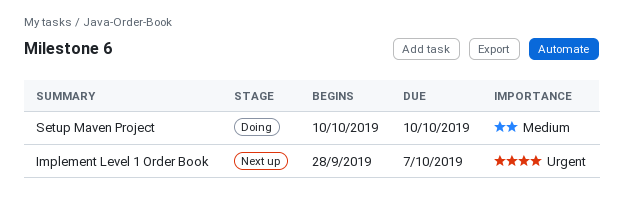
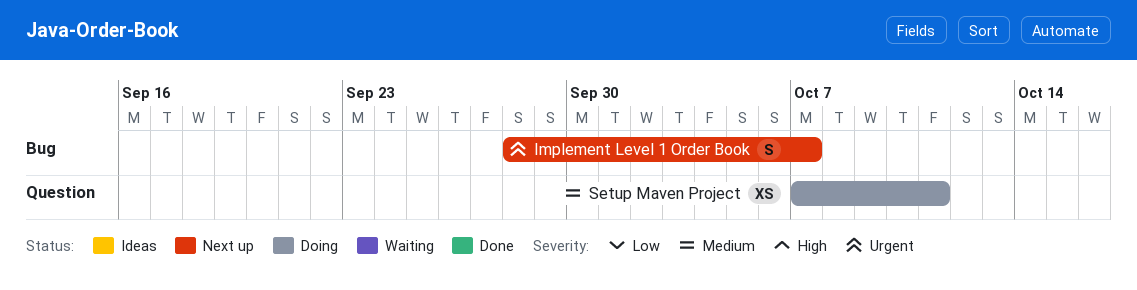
Setup Maven Project, start: Oct 10 -> Oct 7
Setup Maven Project, due: Oct 10 -> Oct 11

